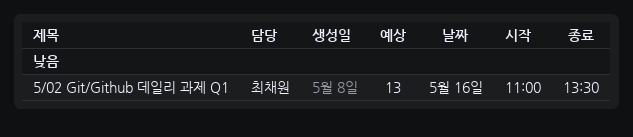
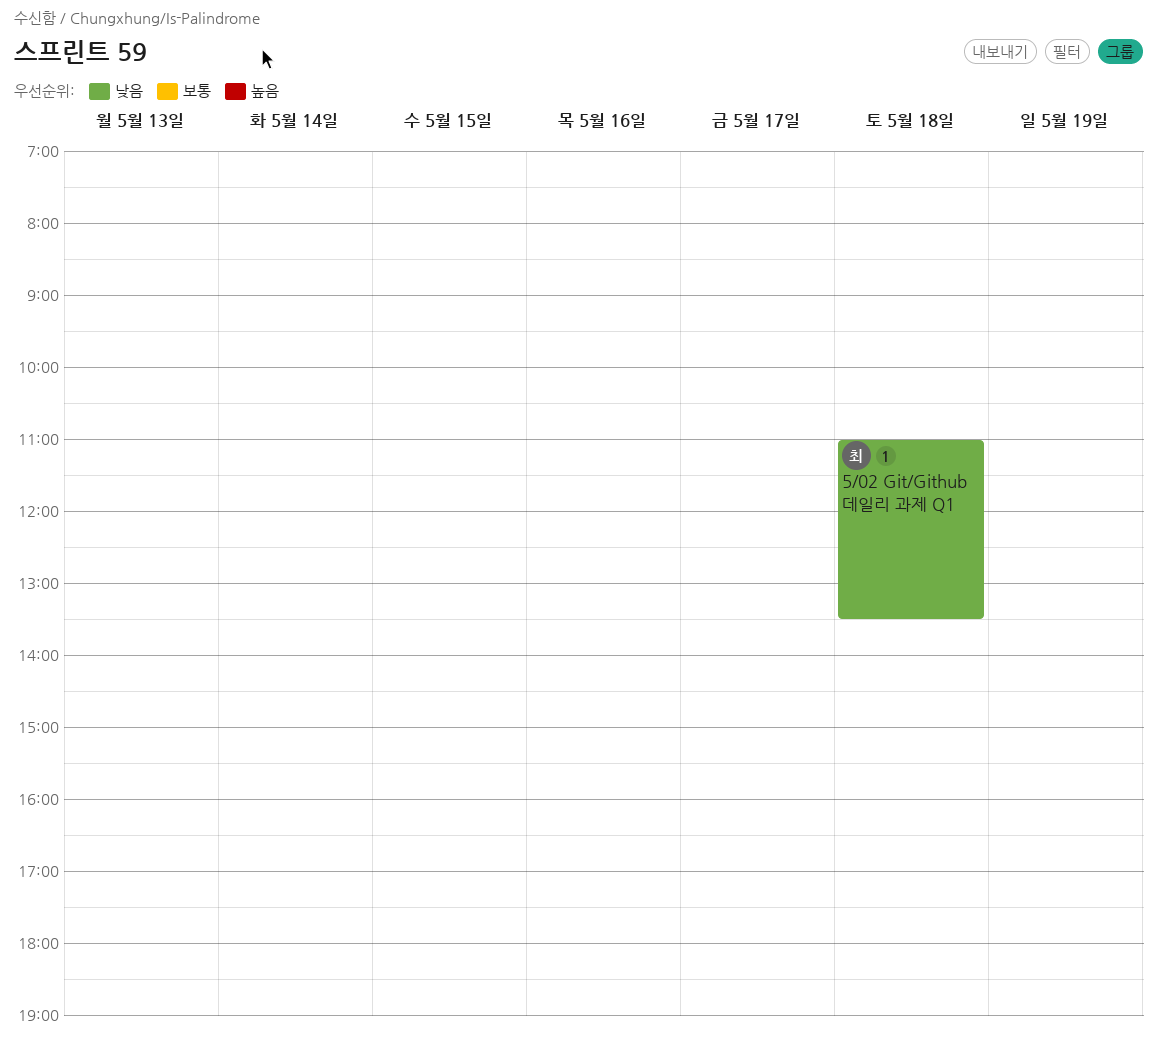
5/02 Git/Github 데일리 과제 Q1, estimate: 13 -> 1
5/02 Git/Github 데일리 과제 Q1, day: May 16 -> May 18

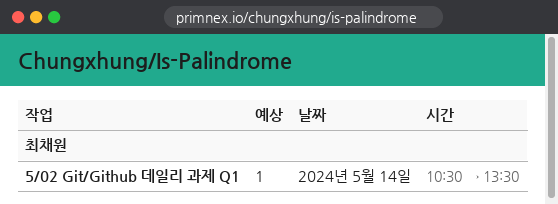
5/02 Git/Github 데일리 과제 Q1, day: May 18 -> May 14
5/02 Git/Github 데일리 과제 Q1, begins: 11:00 -> 10:30

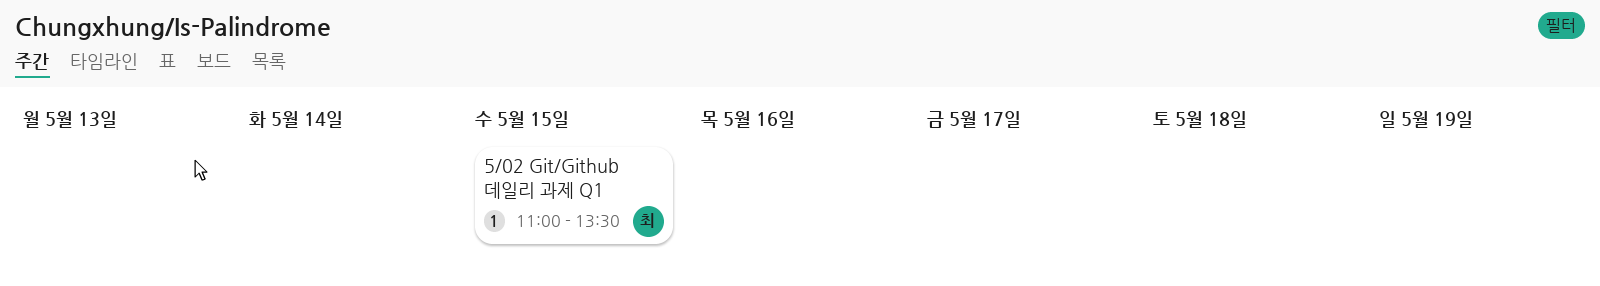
5/02 Git/Github 데일리 과제 Q1, day: May 14 -> May 15
5/02 Git/Github 데일리 과제 Q1, begins: 10:30 -> 11:00

